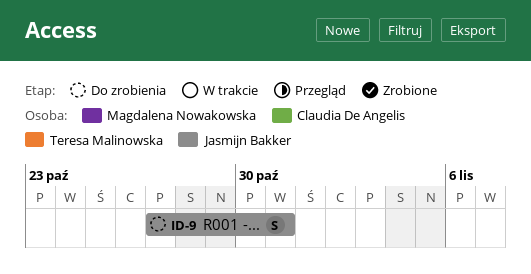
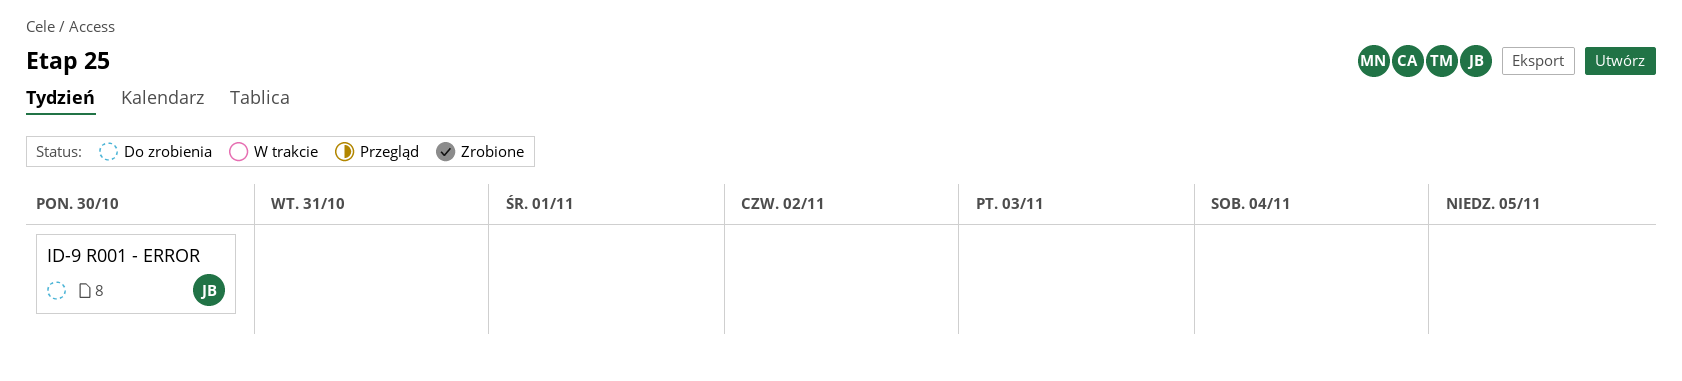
ID-9, due: Oct 31 -> Oct 30

